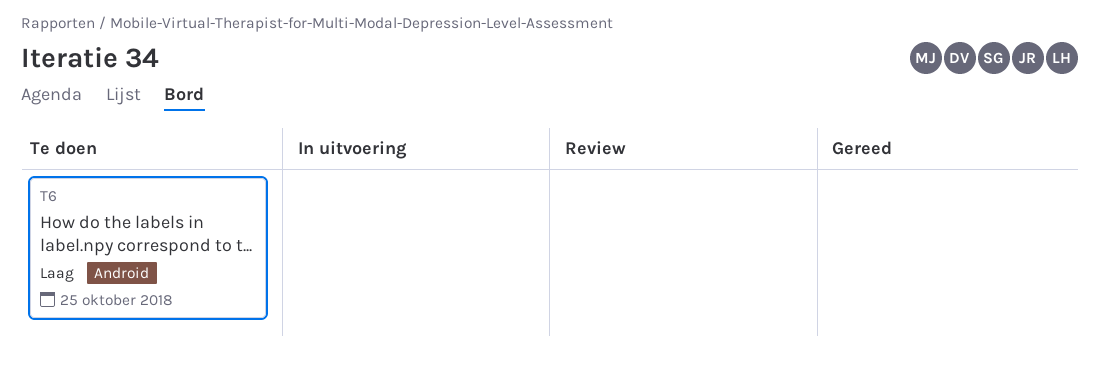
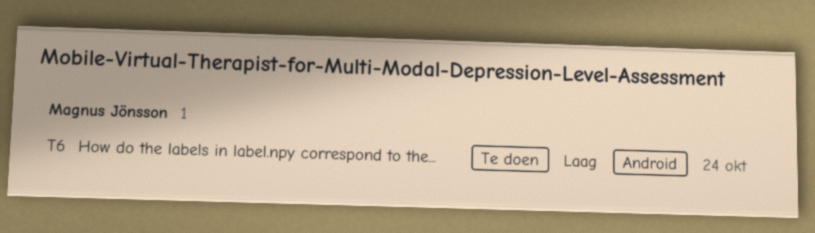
T6, due: Oct 25 -> Oct 24

